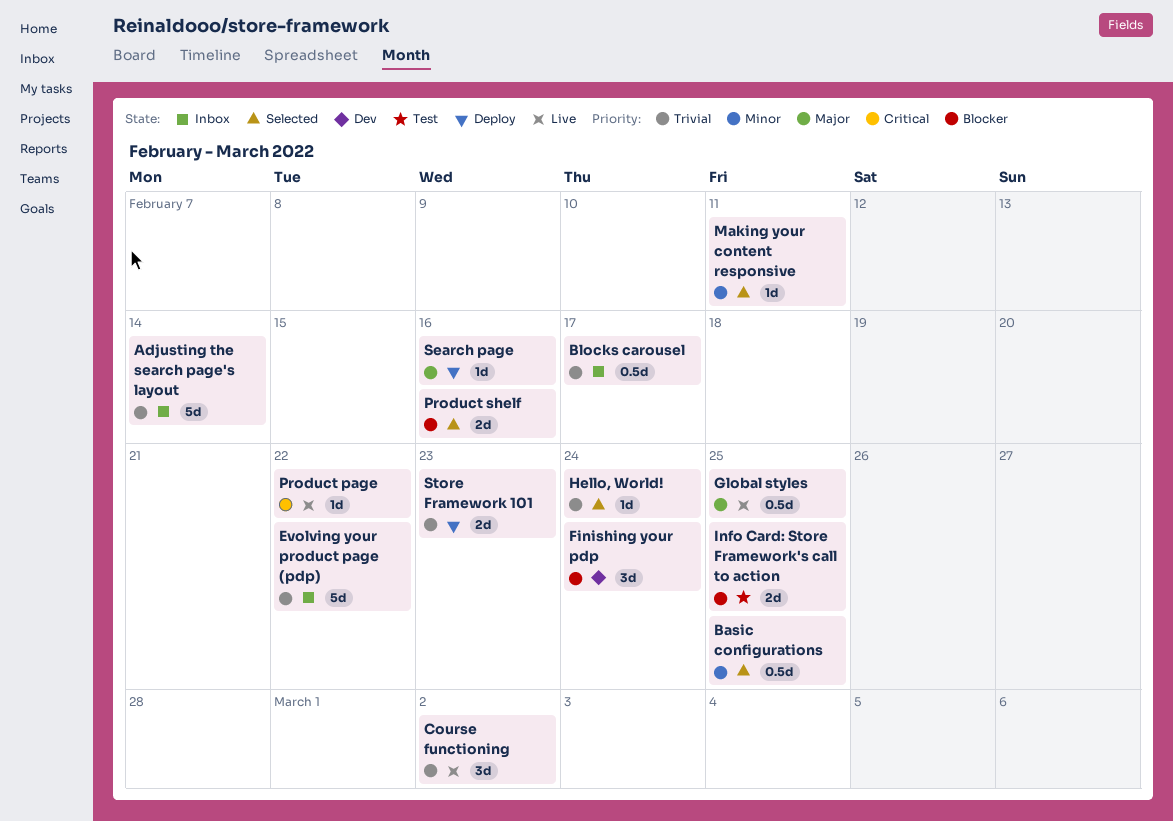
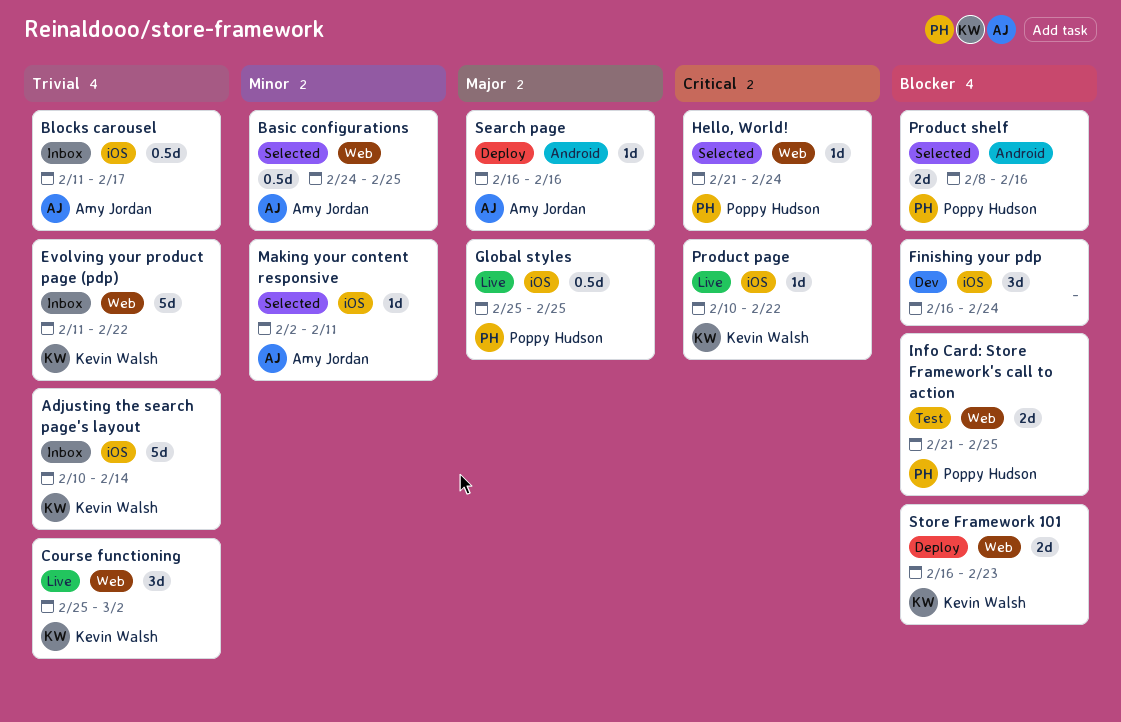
Hello, World!, priority: Trivial -> Critical
Store Framework 101, priority: Trivial -> Blocker

